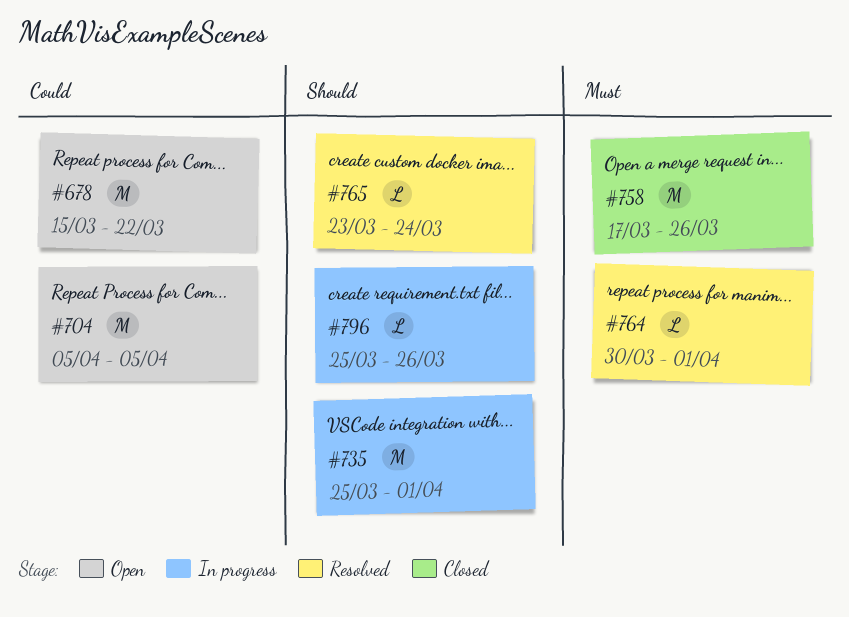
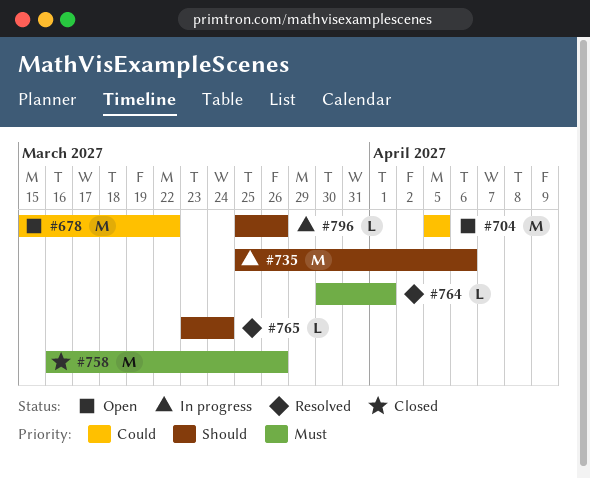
#735, due: Apr 1 -> Apr 6
#758, start: Mar 17 -> Mar 16

